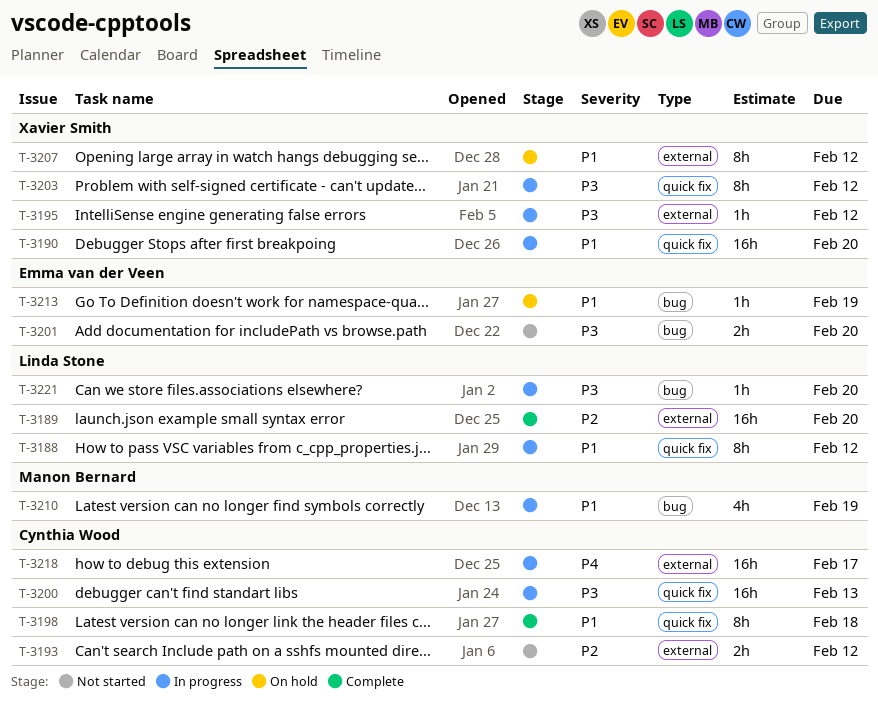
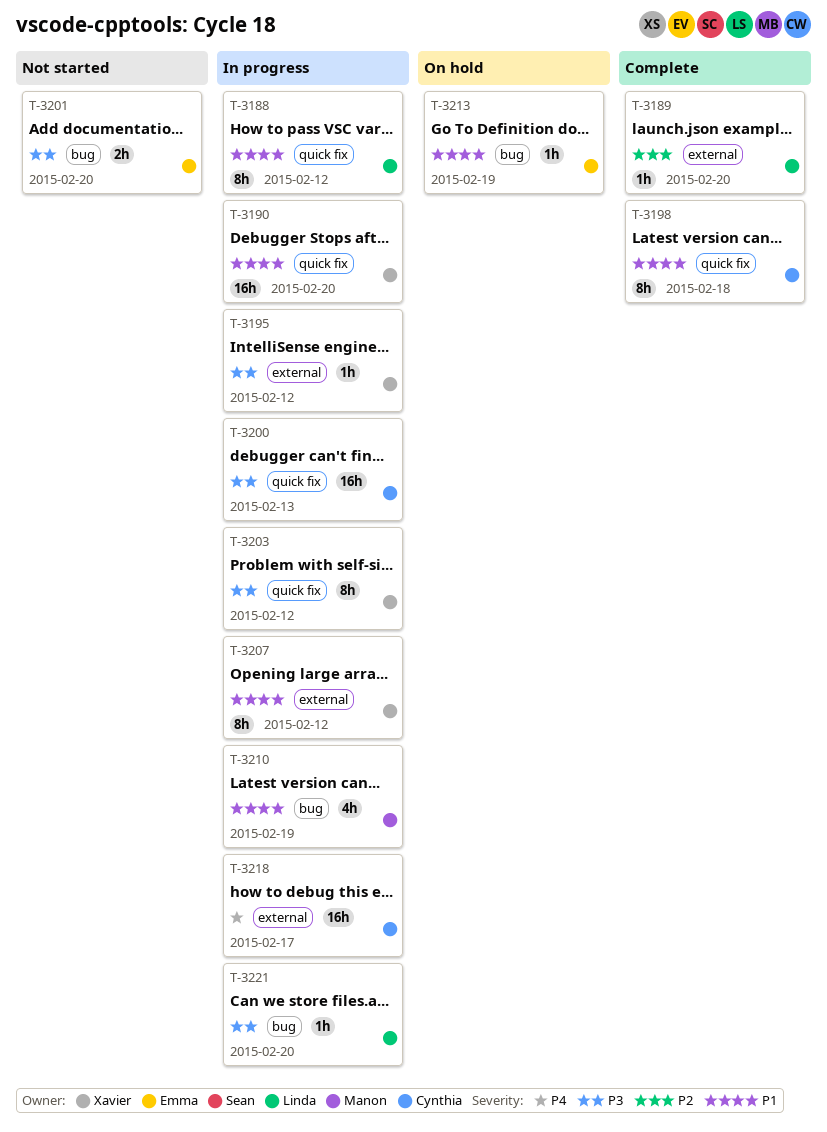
T-3189, estimate: 16h -> 1h
T-3193: present -> none
T-3207, status: On hold -> In progress

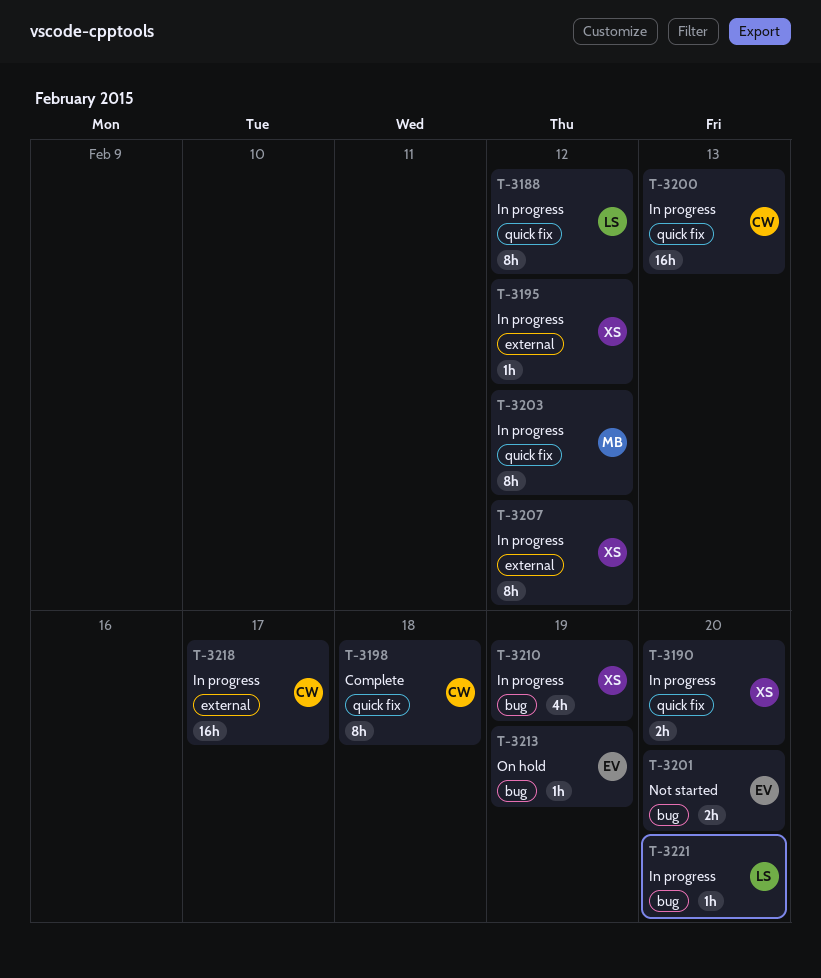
T-3189: present -> none
T-3190, estimate: 16h -> 2h
T-3203, owner: Xavier -> Manon
T-3210, owner: Manon -> Xavier

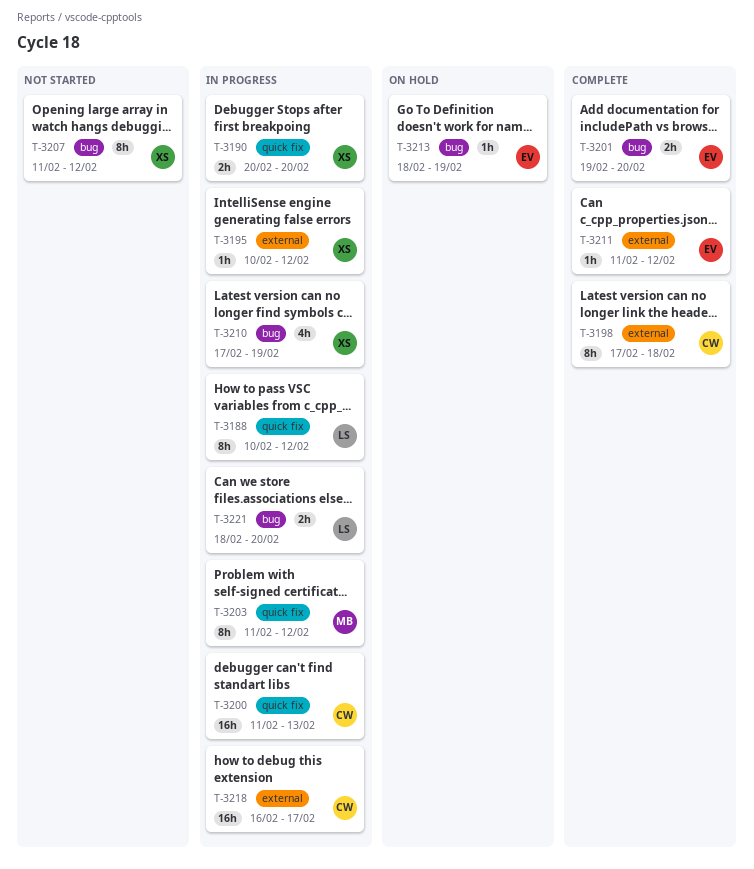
T-3198, label: quick fix -> external
T-3201, status: Not started -> Complete
T-3207, status: In progress -> Not started
T-3207, label: external -> bug
T-3211: none -> present
T-3221, estimate: 1h -> 2h

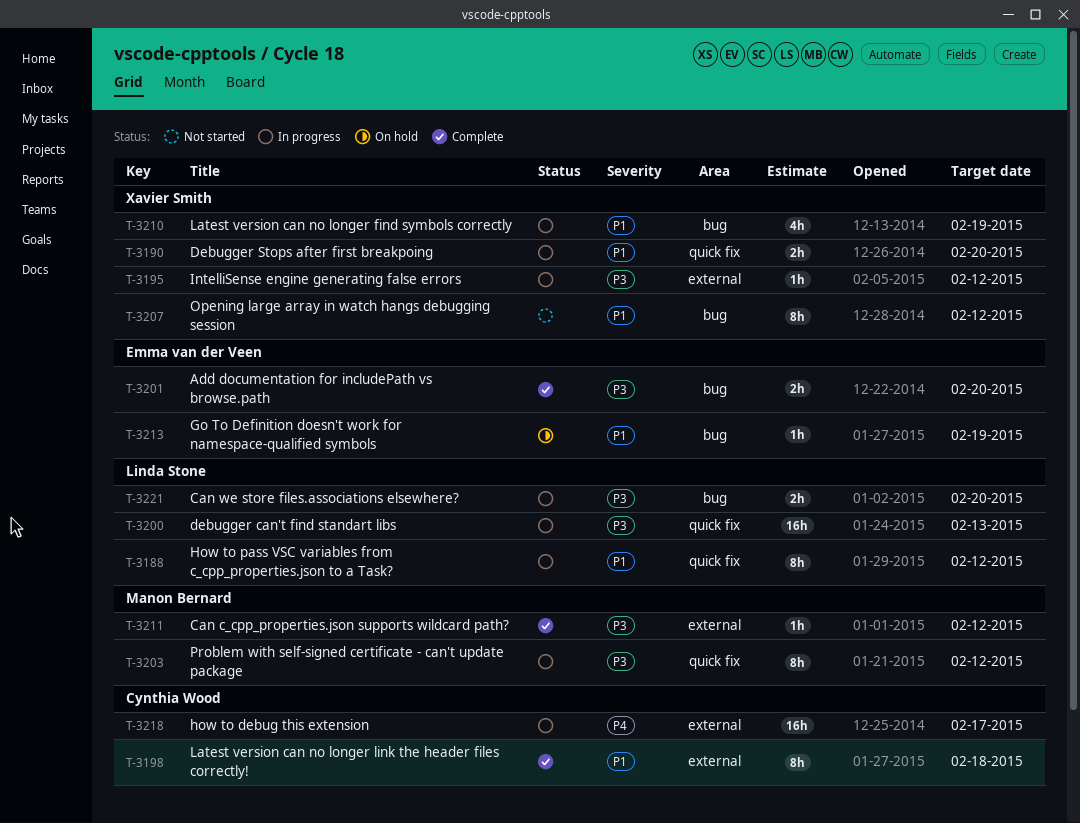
T-3200, owner: Cynthia Wood -> Linda Stone
T-3211, owner: Emma van der Veen -> Manon Bernard

